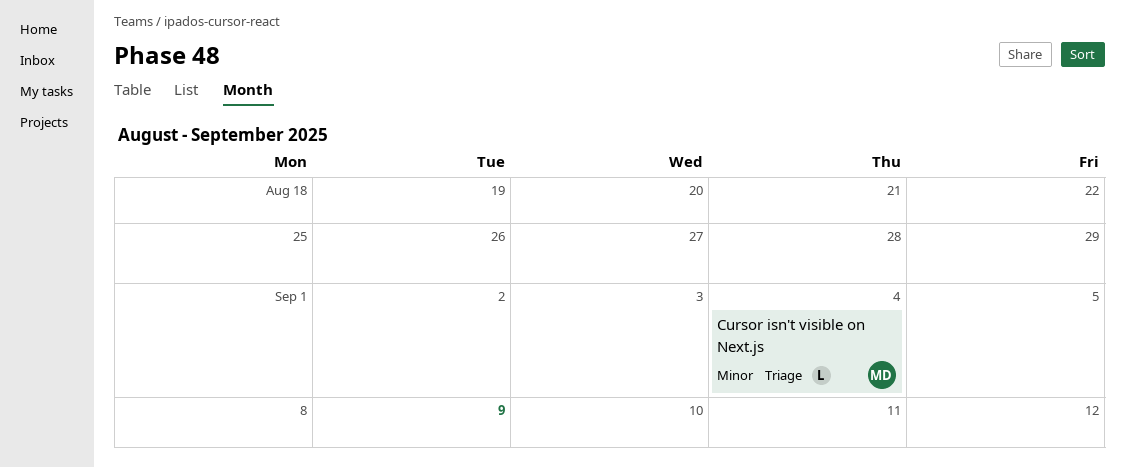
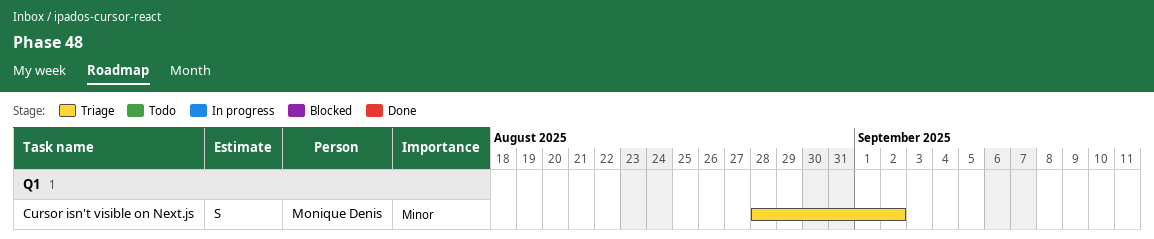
Cursor isn't visible on Next.js, estimate: L -> S
Cursor isn't visible on Next.js, due: Sep 4 -> Sep 2

